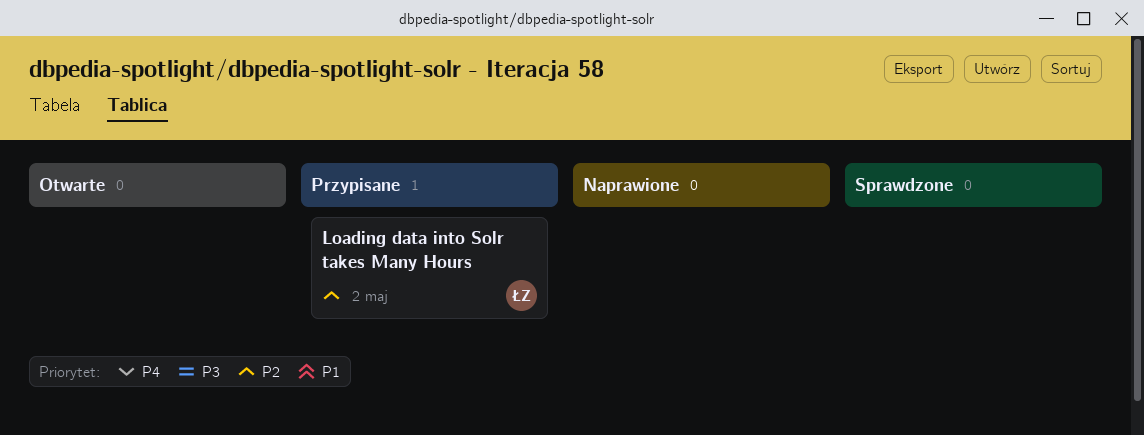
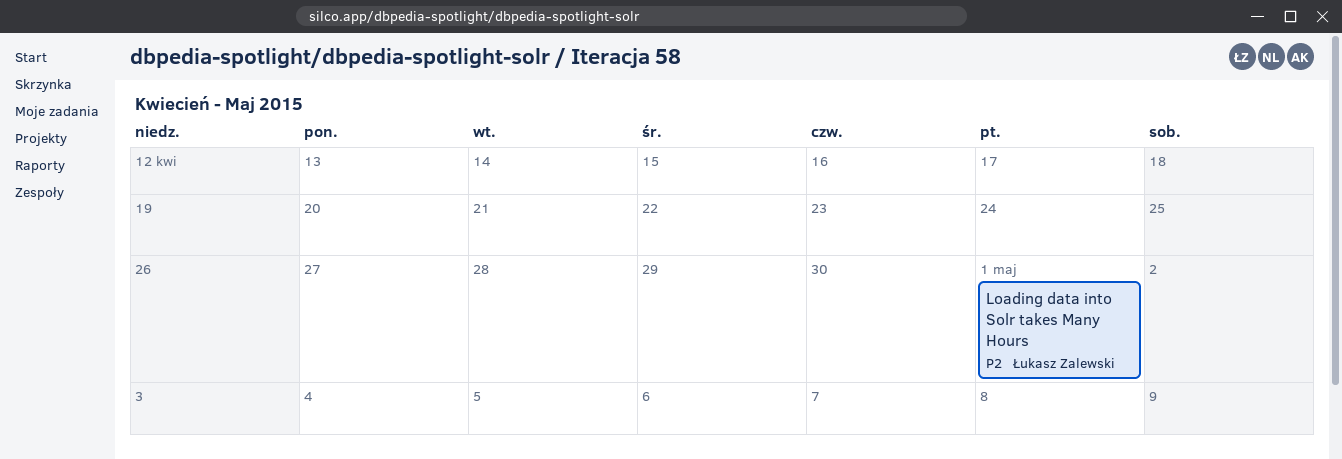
Loading data into Solr takes Many Hours, due: May 2 -> May 1

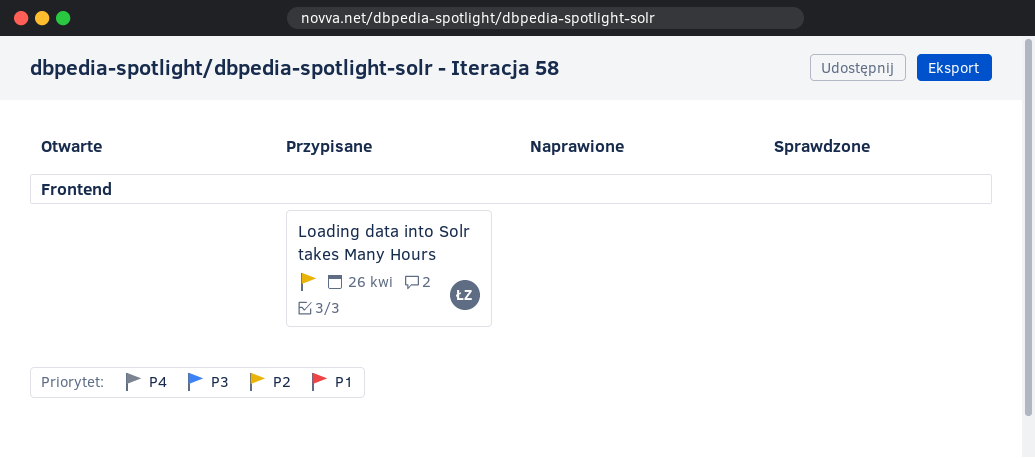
Loading data into Solr takes Many Hours, due: May 1 -> Apr 26

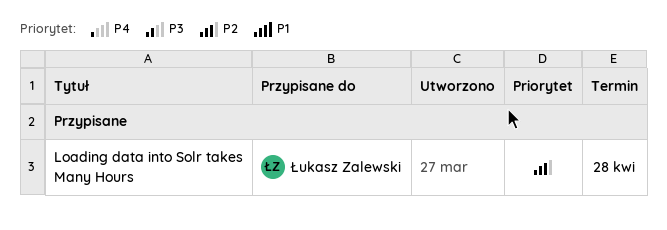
Loading data into Solr takes Many Hours, due: Apr 26 -> Apr 28

